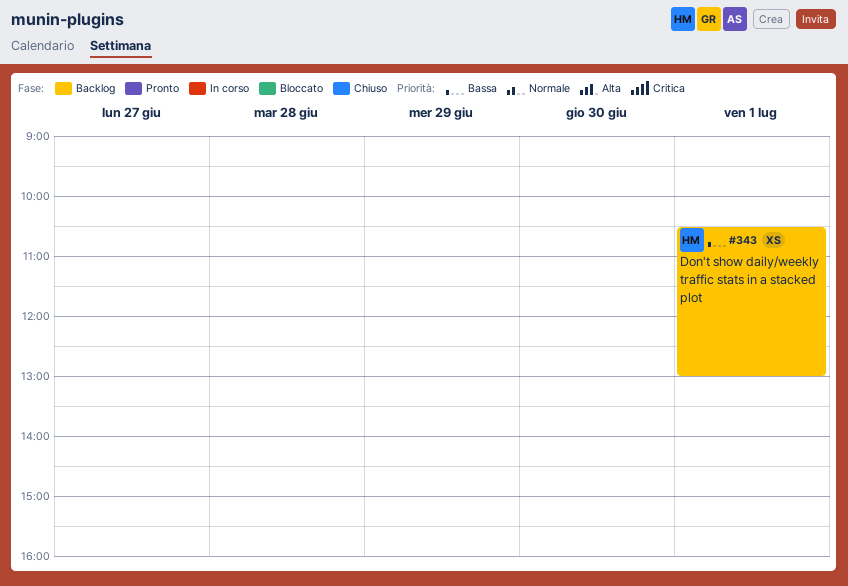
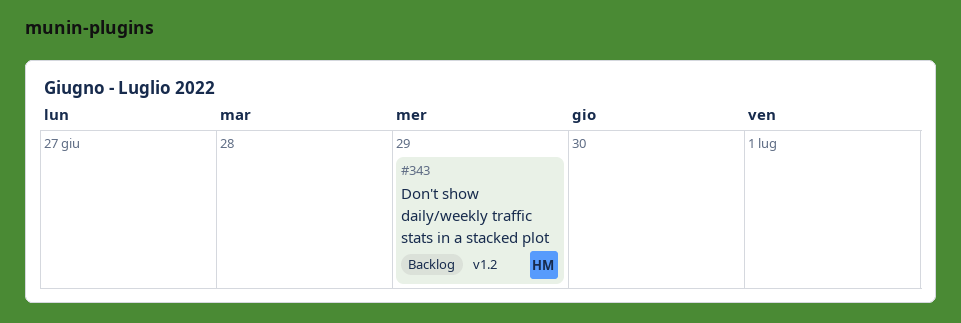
#343, day: Jul 1 -> Jun 29

